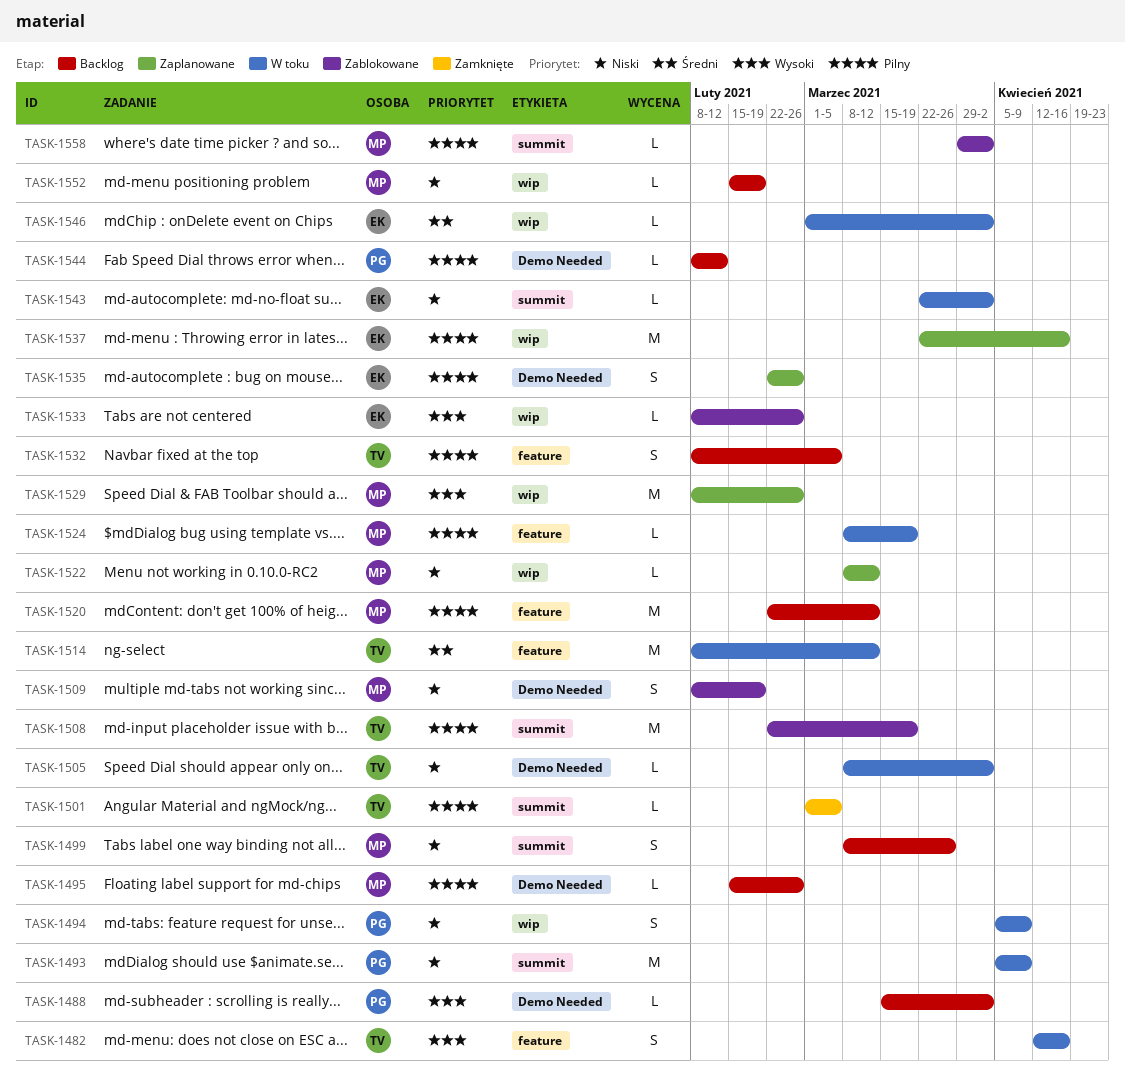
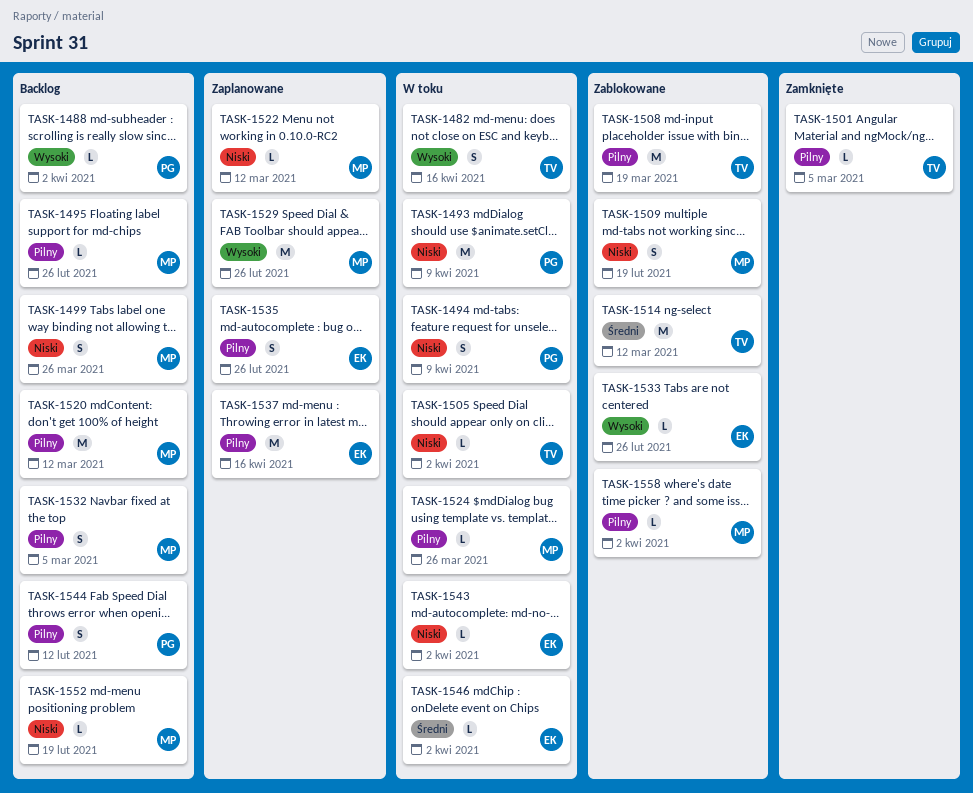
TASK-1514, status: W toku -> Zablokowane
TASK-1524, due: Mar 19 -> Mar 26
TASK-1532, owner: TV -> MP
TASK-1544, estimate: L -> S

